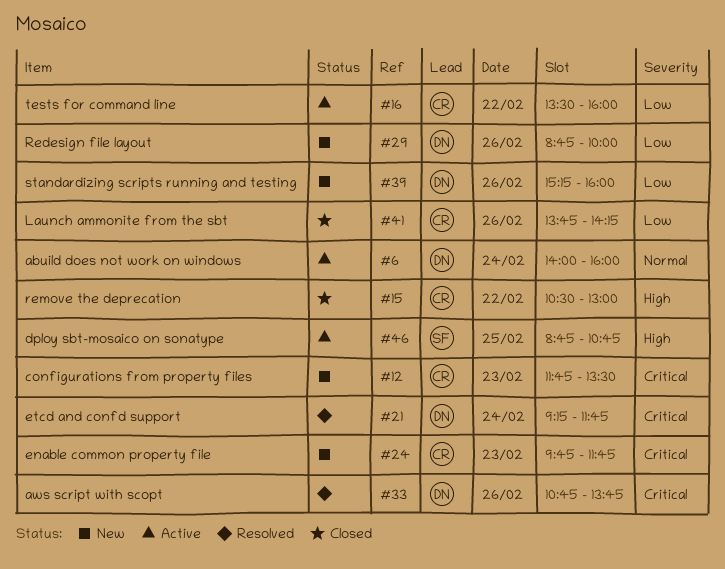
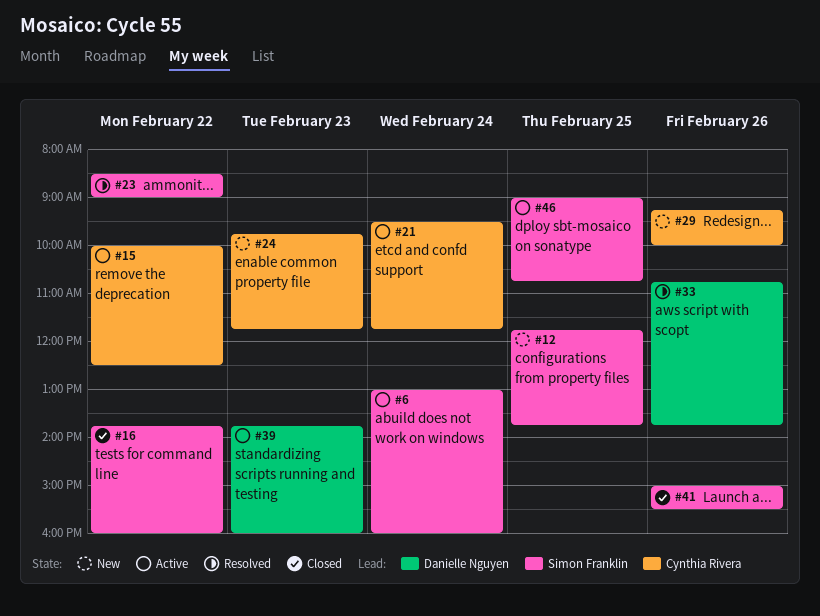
#6, owner: Danielle Nguyen -> Simon Franklin
#6, begins: 14:00 -> 13:00
#12, owner: Cynthia Rivera -> Simon Franklin
#12, day: Feb 23 -> Feb 25
#12, ends: 13:30 -> 13:45
#15, status: Closed -> Active
#15, begins: 10:30 -> 10:00
#15, ends: 13:00 -> 12:30
#16, status: Active -> Closed
#16, owner: Cynthia Rivera -> Simon Franklin
#16, begins: 13:30 -> 13:45
#21, status: Resolved -> Active
#21, owner: Danielle Nguyen -> Cynthia Rivera
#21, begins: 09:15 -> 09:30
#23: none -> present
#29, owner: Danielle Nguyen -> Cynthia Rivera
#29, begins: 08:45 -> 09:15
#39, status: New -> Active
#39, day: Feb 26 -> Feb 23
#39, begins: 15:15 -> 13:45
#41, owner: Cynthia Rivera -> Simon Franklin
#41, begins: 13:45 -> 15:00
#41, ends: 14:15 -> 15:30
#46, begins: 08:45 -> 09:00

